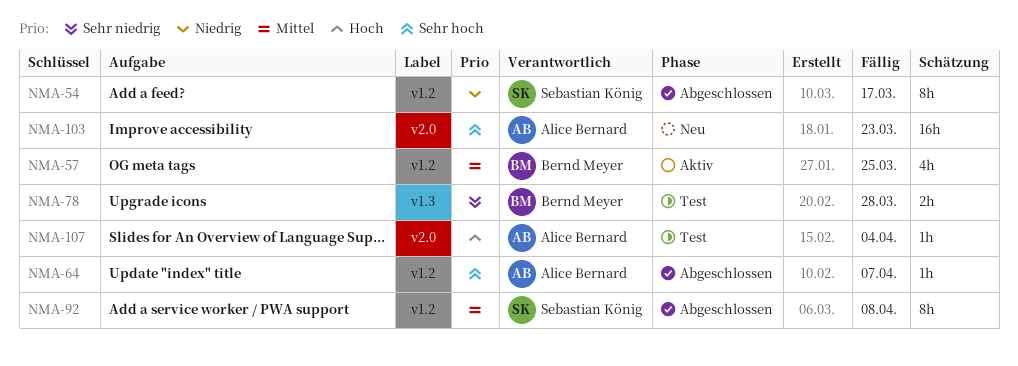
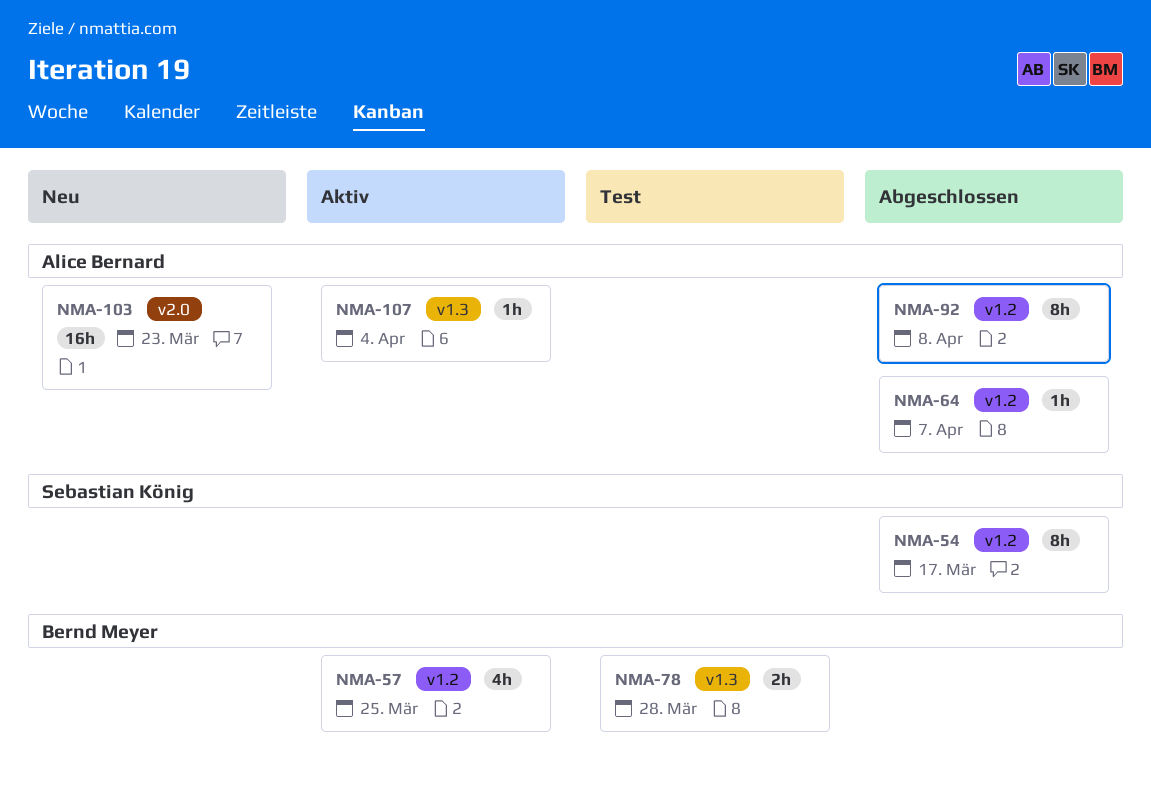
NMA-92, owner: Sebastian König -> Alice Bernard
NMA-107, status: Test -> Aktiv
NMA-107, label: v2.0 -> v1.3

